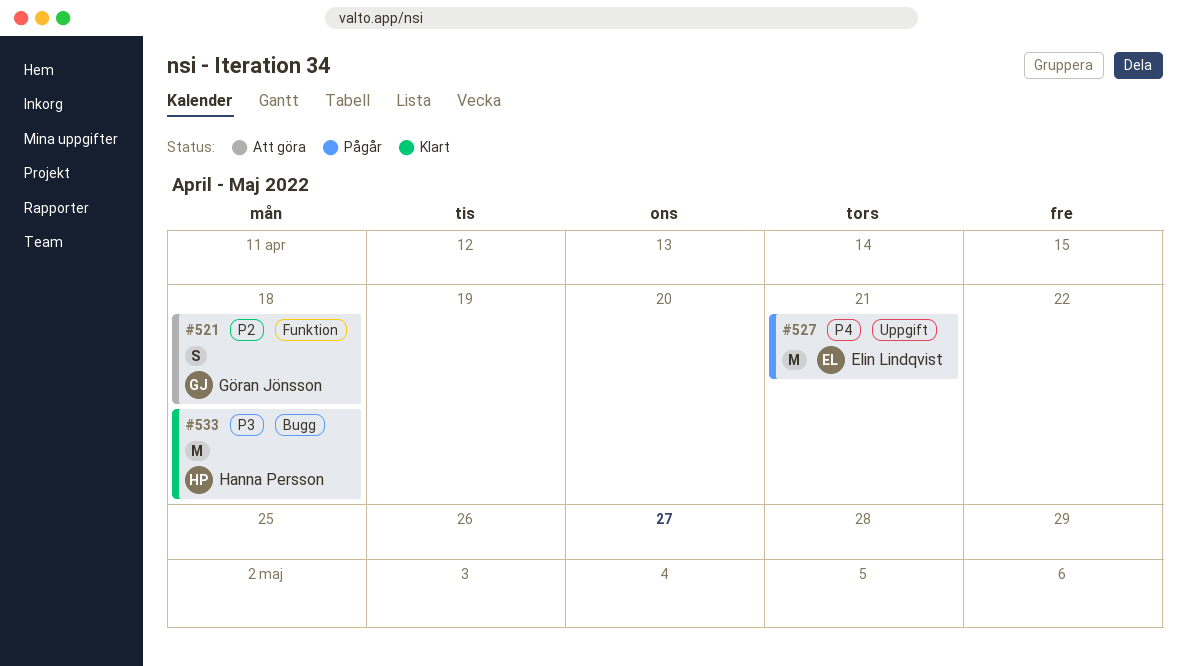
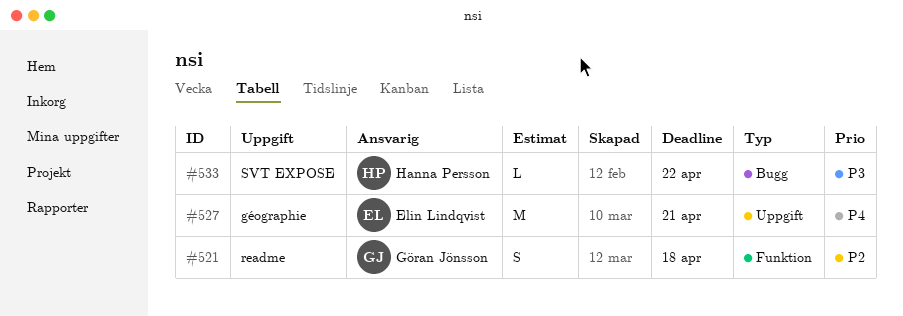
#533, estimate: M -> L
#533, due: Apr 18 -> Apr 22

